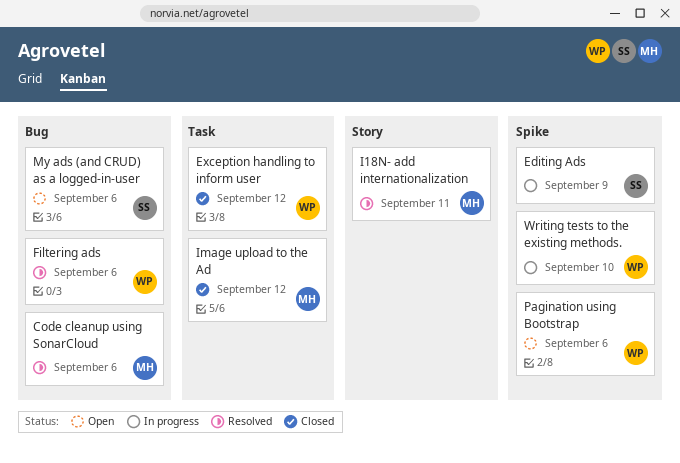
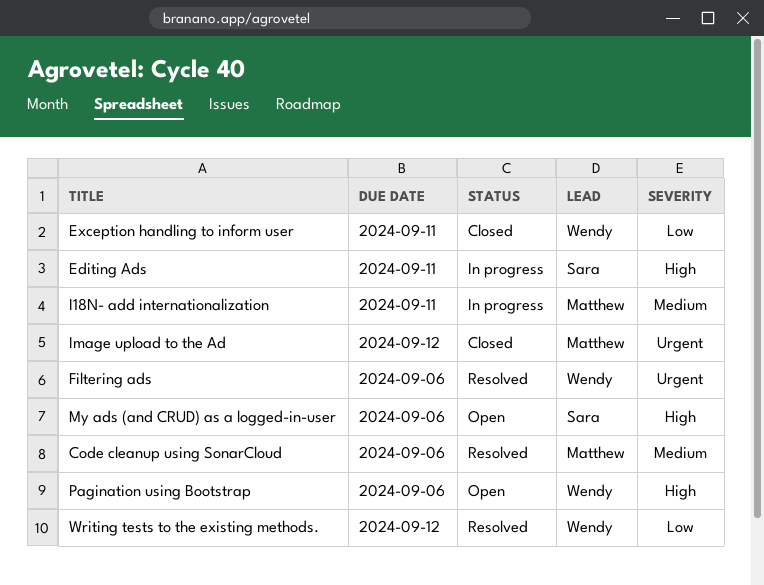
Editing Ads, due: Sep 9 -> Sep 11
Exception handling to inform user, due: Sep 12 -> Sep 11
I18N- add internationalization, status: Resolved -> In progress
Writing tests to the existing methods., status: In progress -> Resolved
Writing tests to the existing methods., due: Sep 10 -> Sep 12

